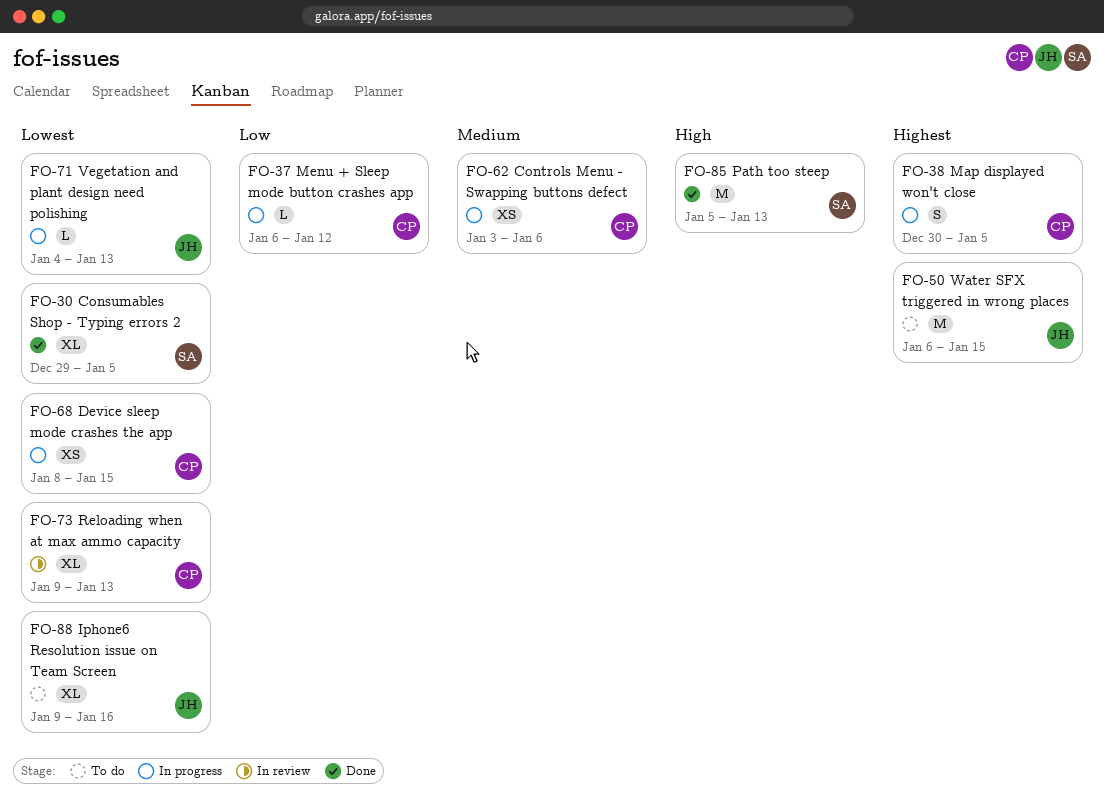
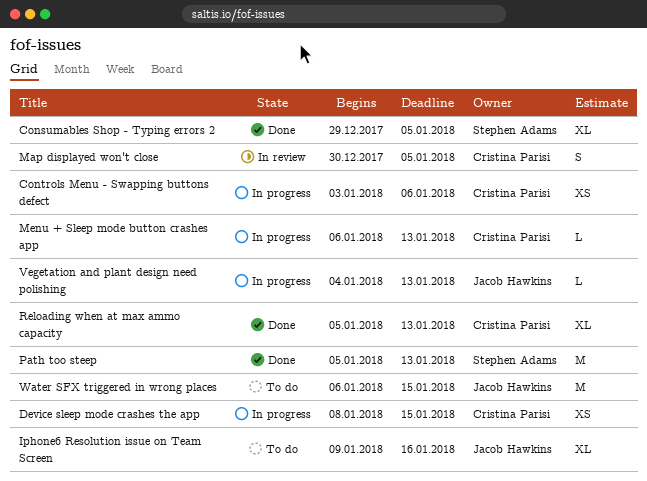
Map displayed won't close, status: In progress -> In review
Menu + Sleep mode button crashes app, due: Jan 12 -> Jan 13
Reloading when at max ammo capacity, status: In review -> Done
Reloading when at max ammo capacity, start: Jan 9 -> Jan 5

